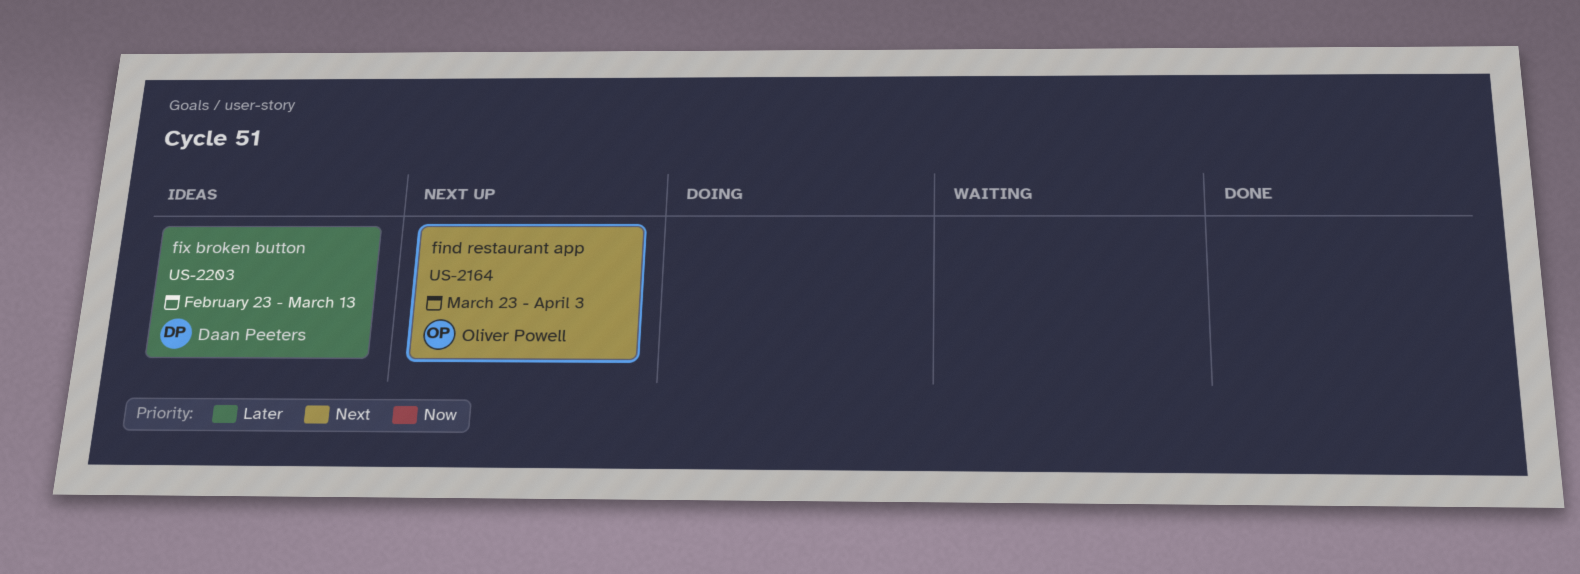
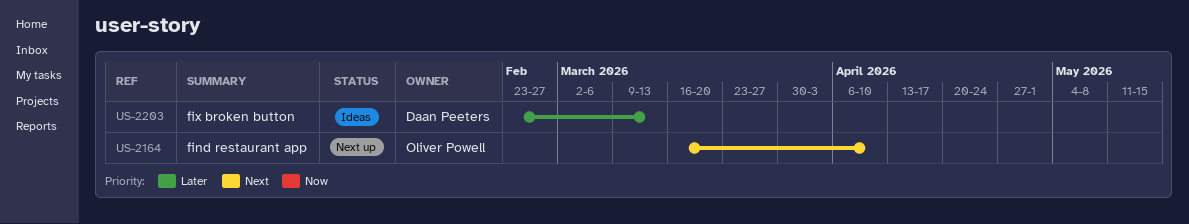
US-2164, start: Mar 23 -> Mar 16
US-2164, due: Apr 3 -> Apr 10

